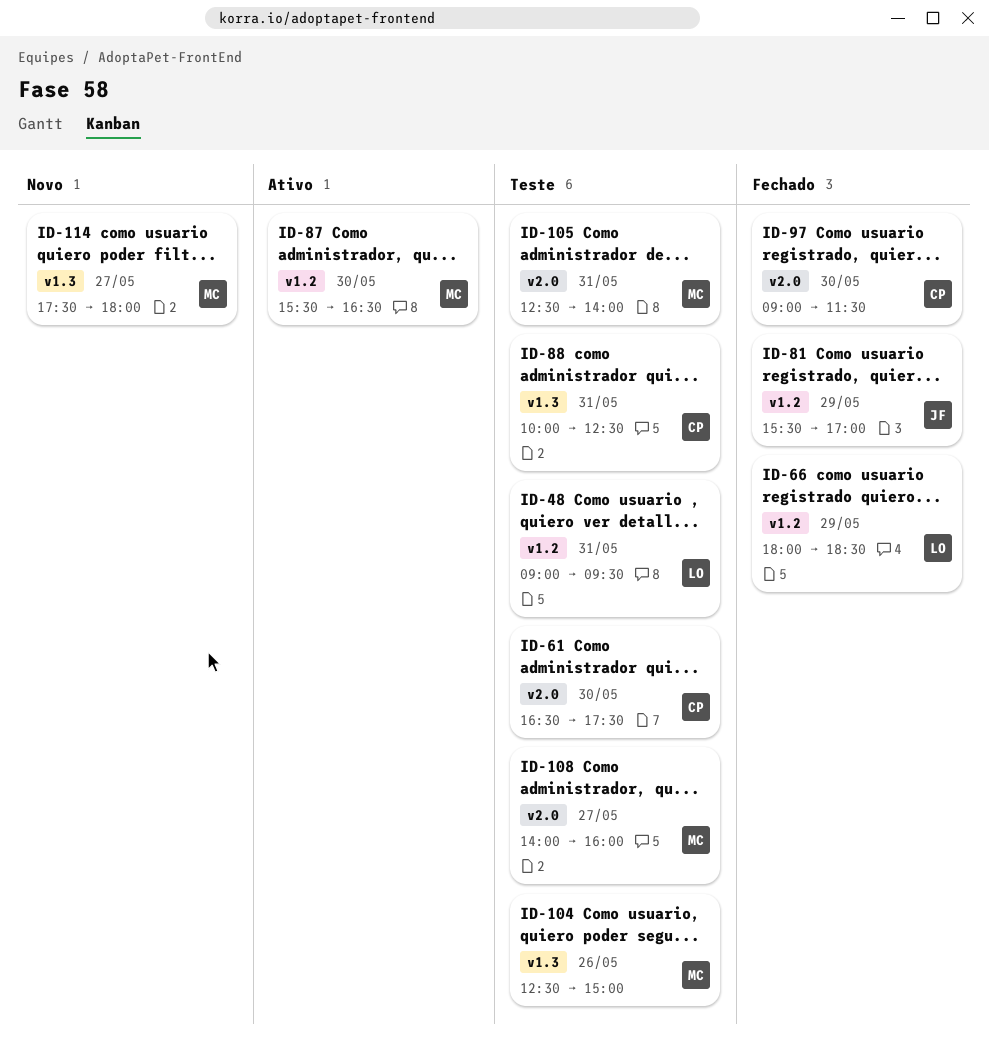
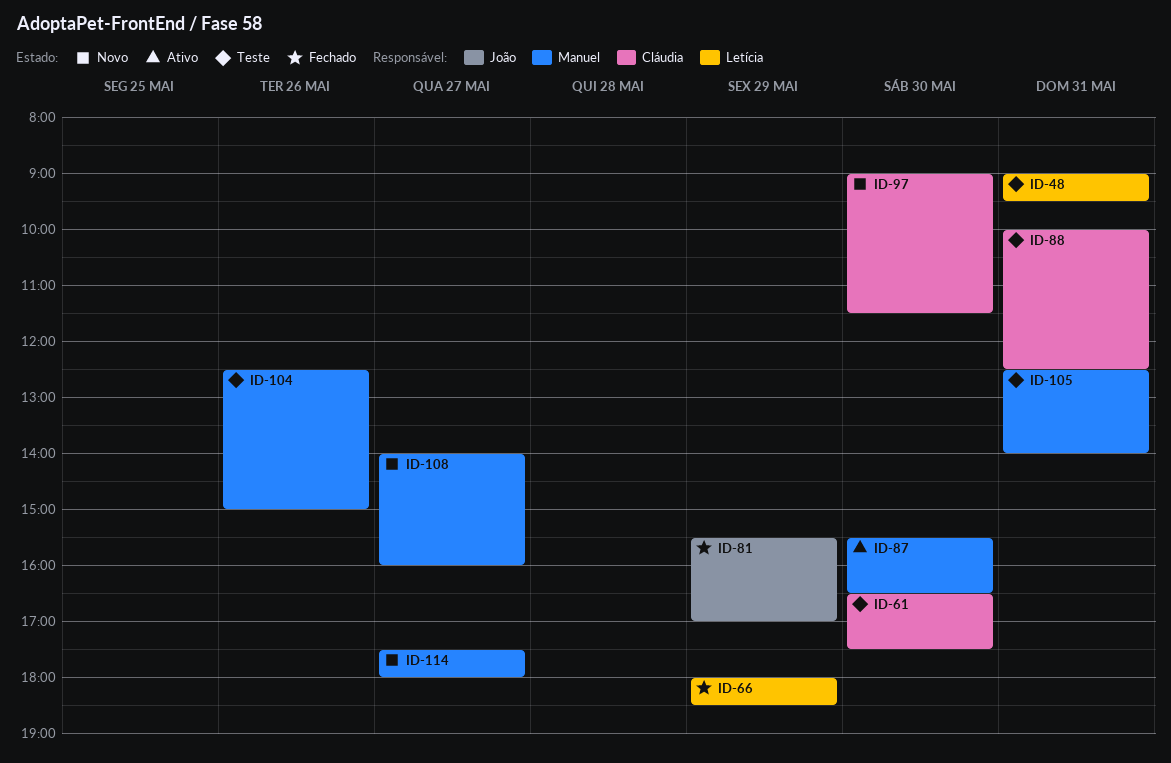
ID-97, status: Fechado -> Novo
ID-108, status: Teste -> Novo

